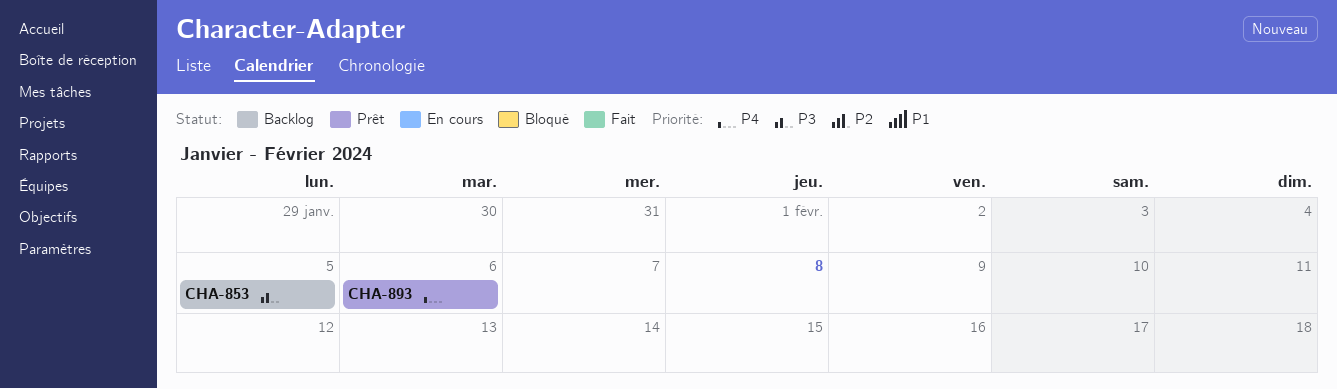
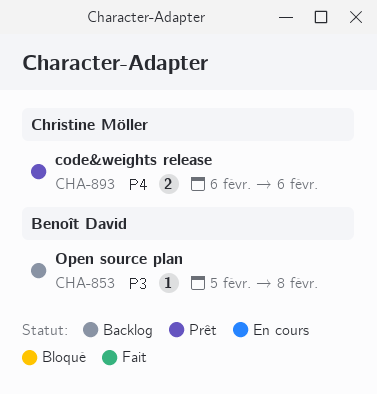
CHA-853, due: Feb 5 -> Feb 8

